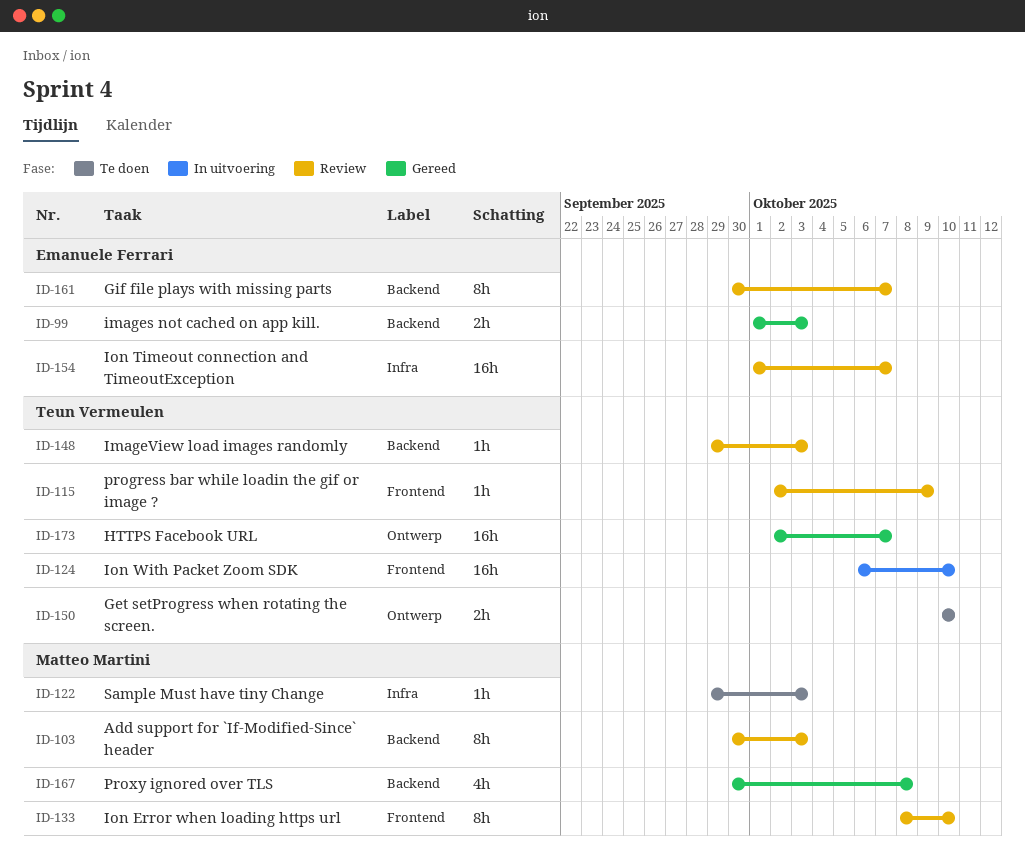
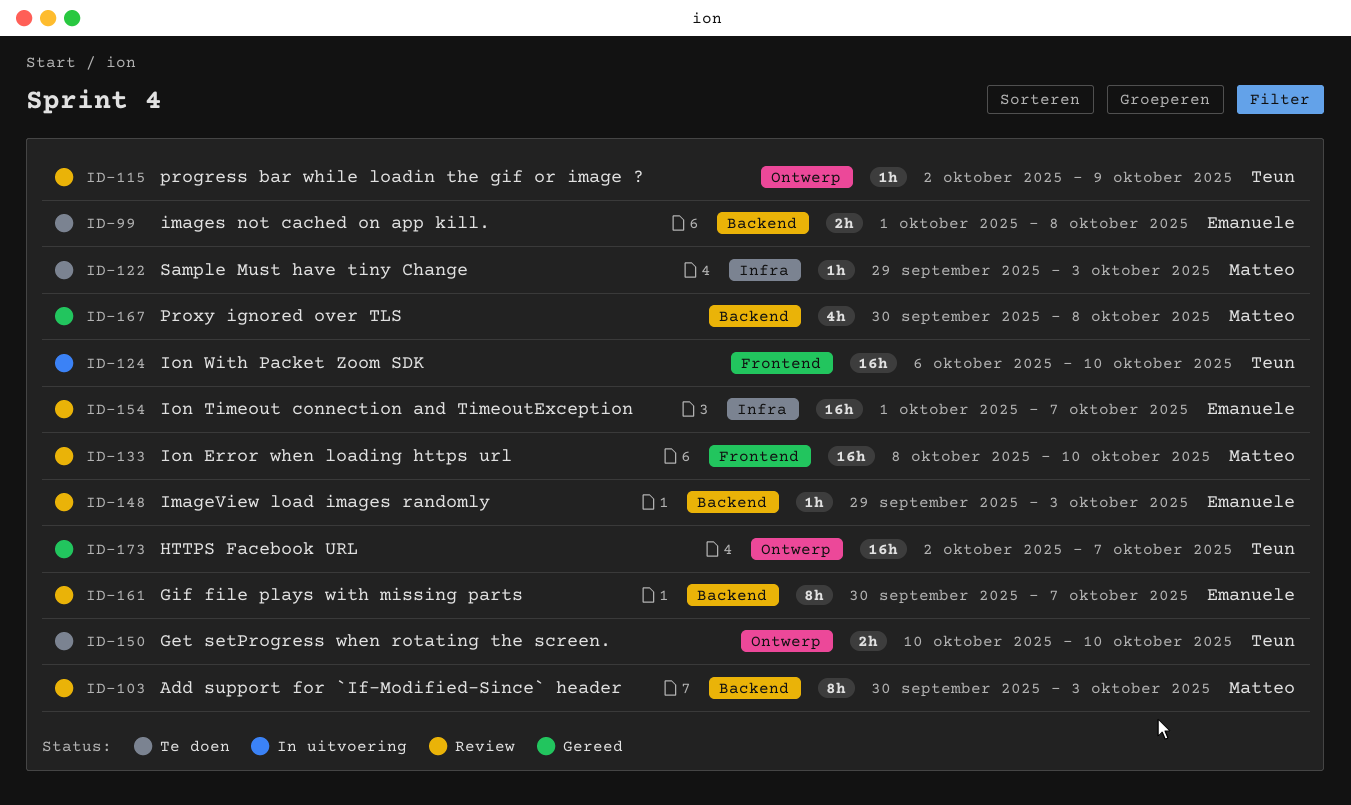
ID-99, status: Gereed -> Te doen
ID-99, due: Oct 3 -> Oct 8
ID-115, label: Frontend -> Ontwerp
ID-133, estimate: 8h -> 16h
ID-148, owner: Teun Vermeulen -> Emanuele Ferrari

